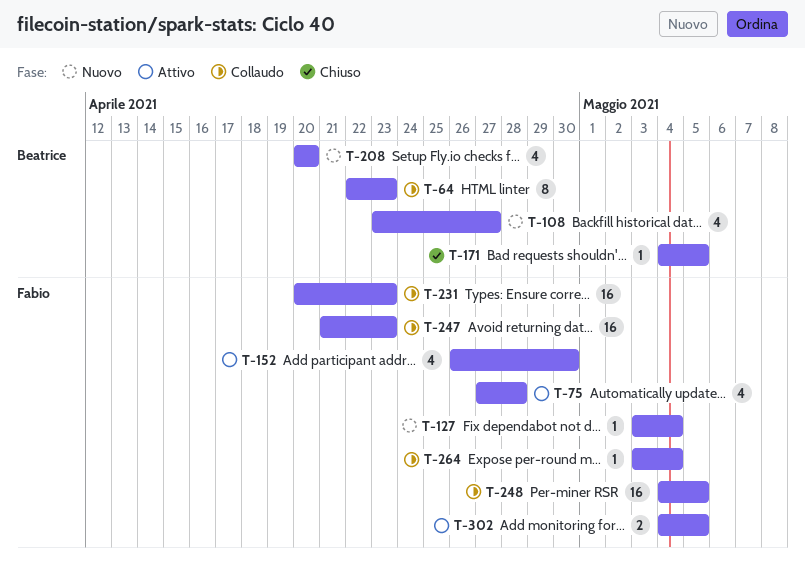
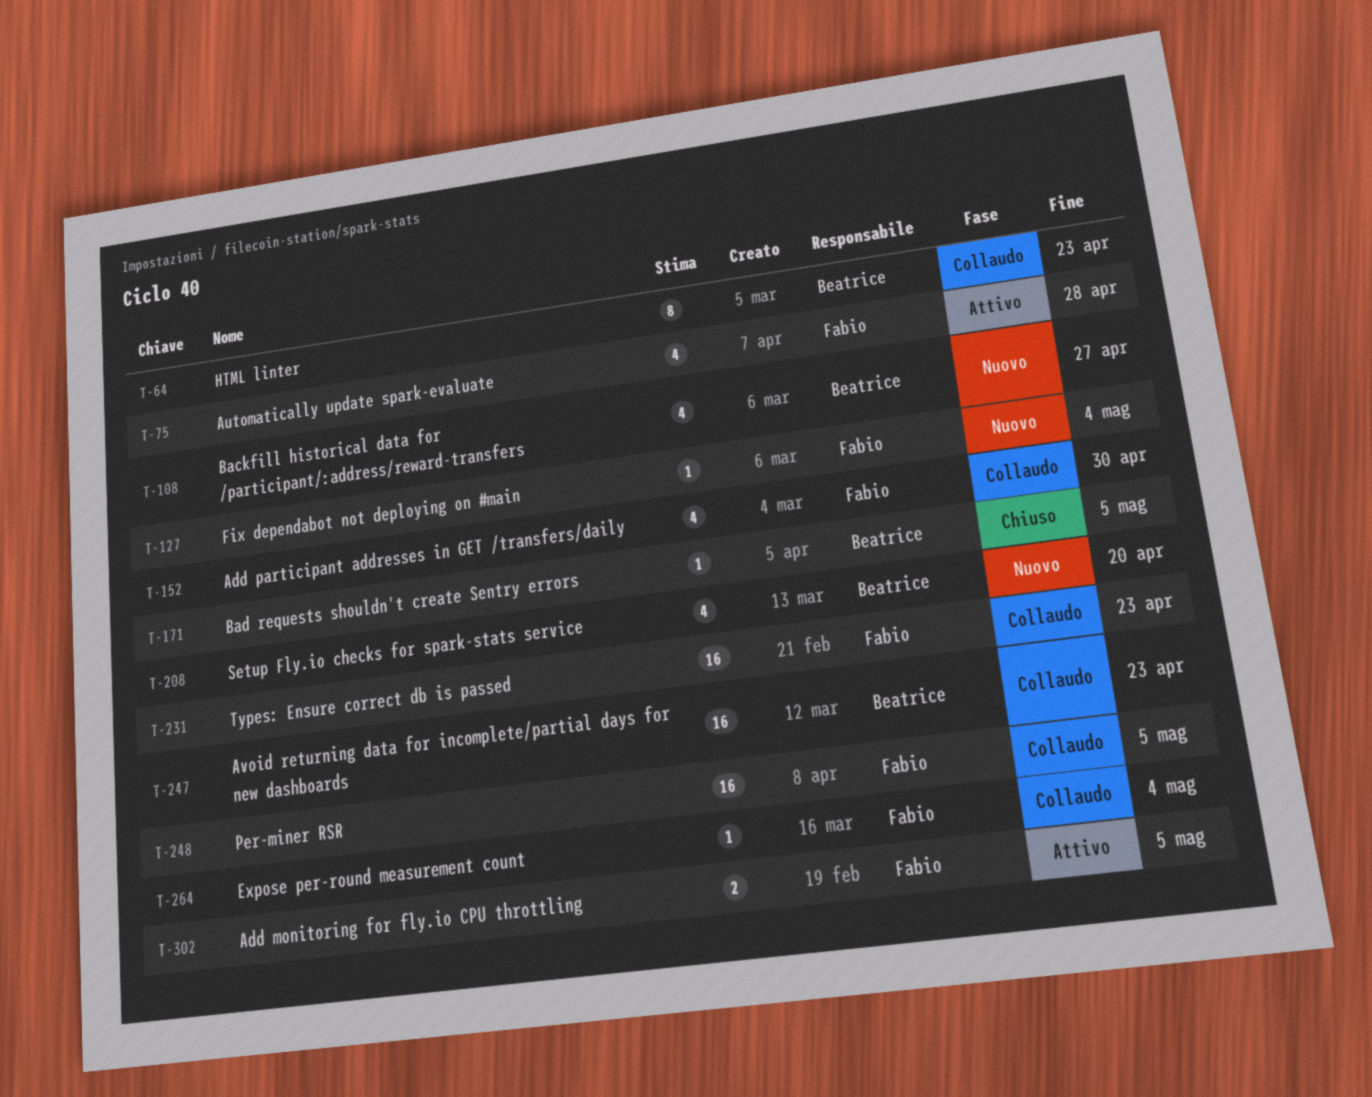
T-152, status: Attivo -> Collaudo
T-247, owner: Fabio -> Beatrice

